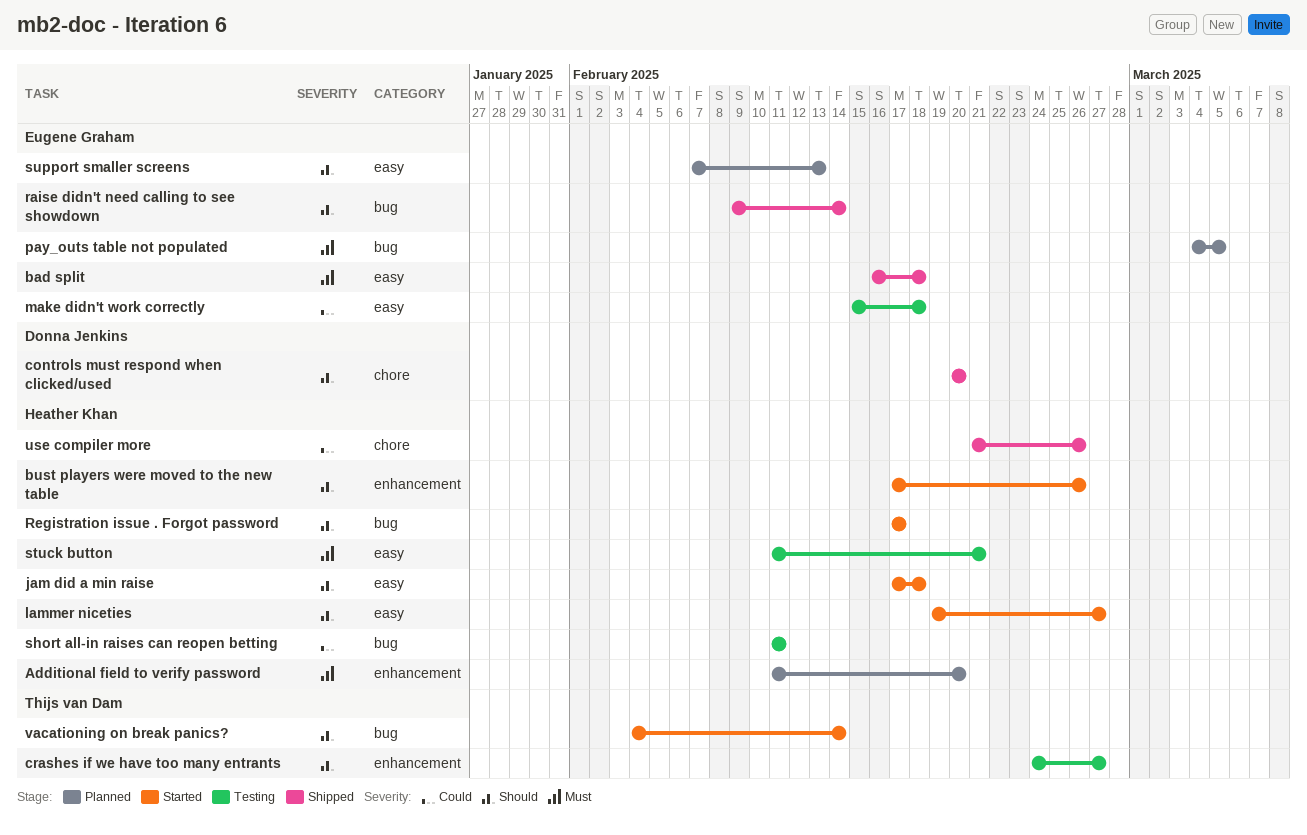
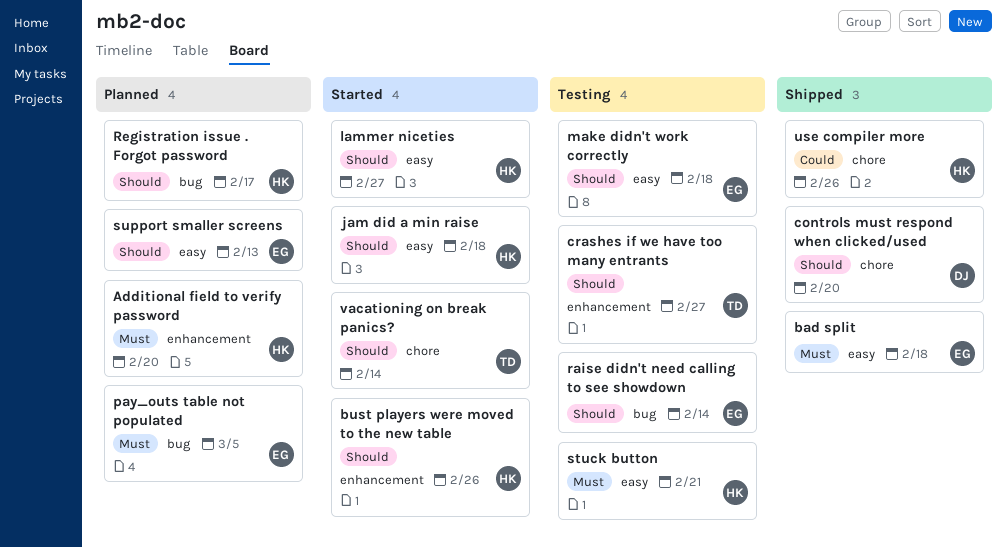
make didn't work correctly, priority: Could -> Should
raise didn't need calling to see showdown, status: Shipped -> Testing
Registration issue . Forgot password, status: Started -> Planned
short all-in raises can reopen betting: present -> none
vacationing on break panics?, label: bug -> chore

